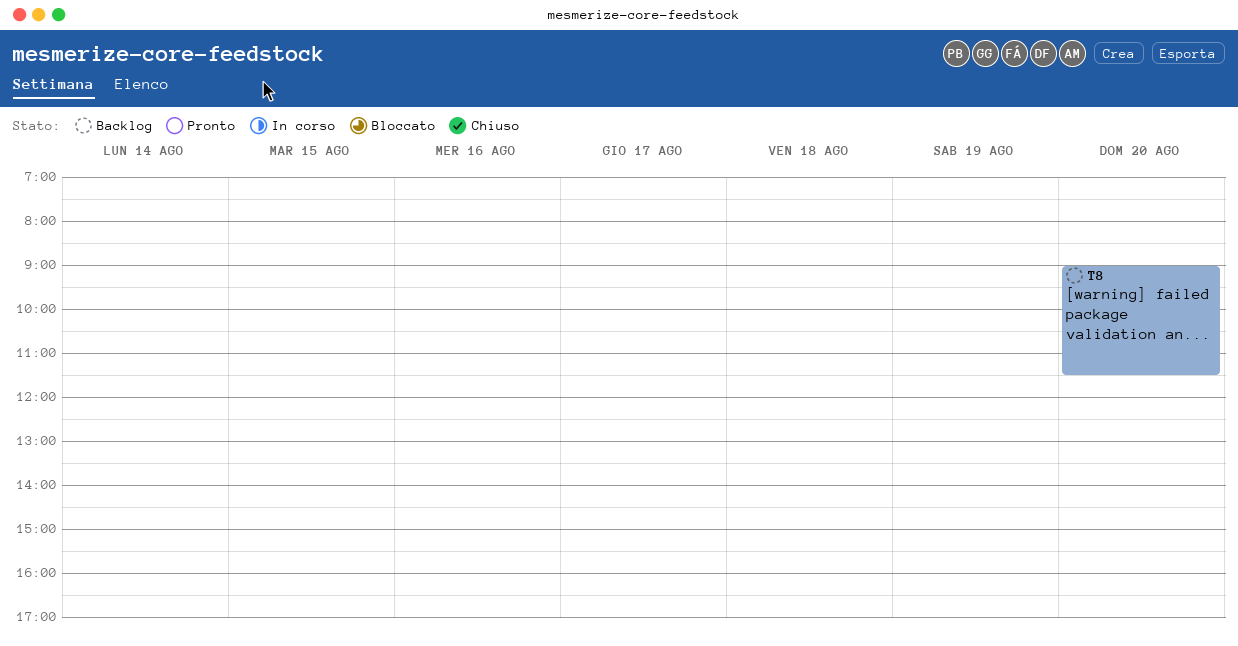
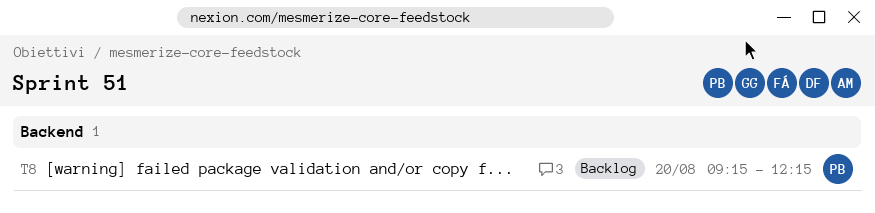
T8, begins: 09:00 -> 09:15
T8, ends: 11:30 -> 12:15

